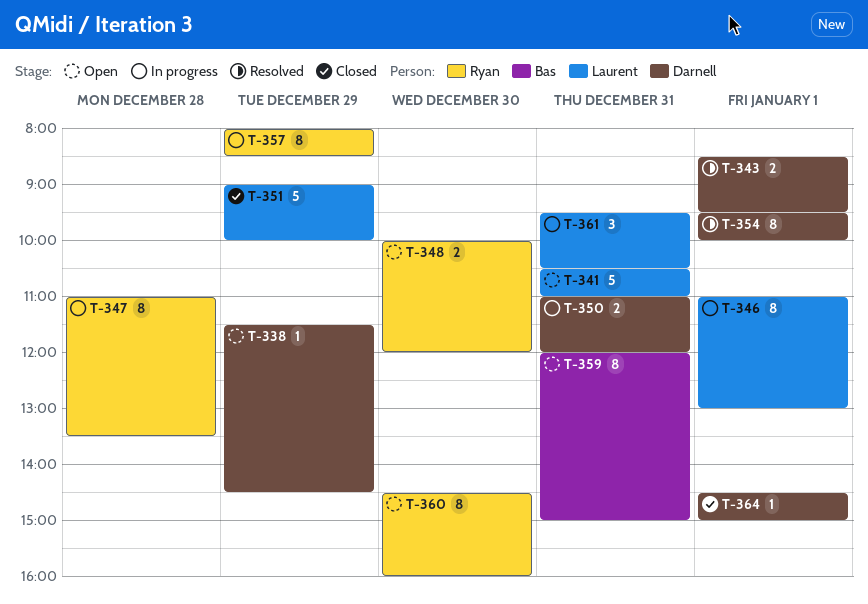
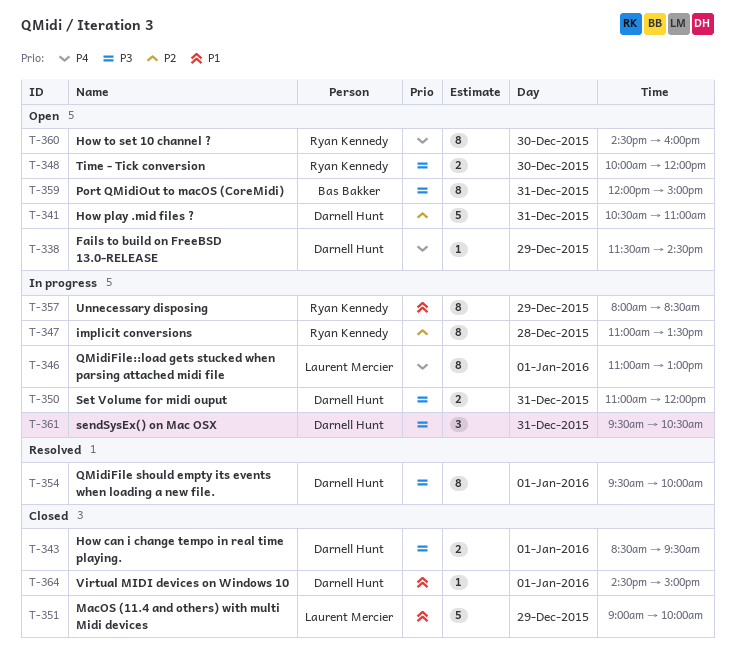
T-341, owner: Laurent Mercier -> Darnell Hunt
T-343, status: Resolved -> Closed
T-361, owner: Laurent Mercier -> Darnell Hunt

